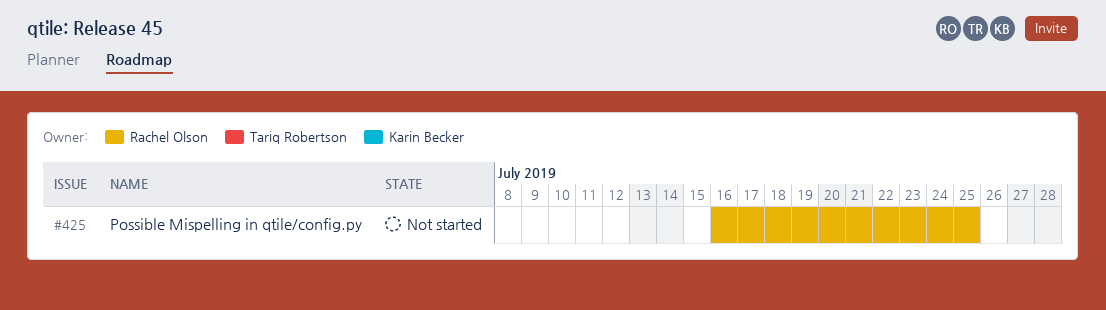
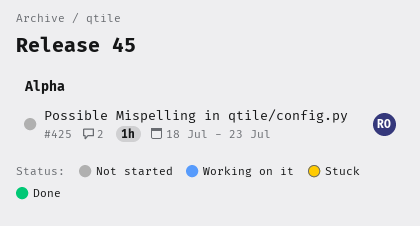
#425, start: Jul 16 -> Jul 18
#425, due: Jul 25 -> Jul 23

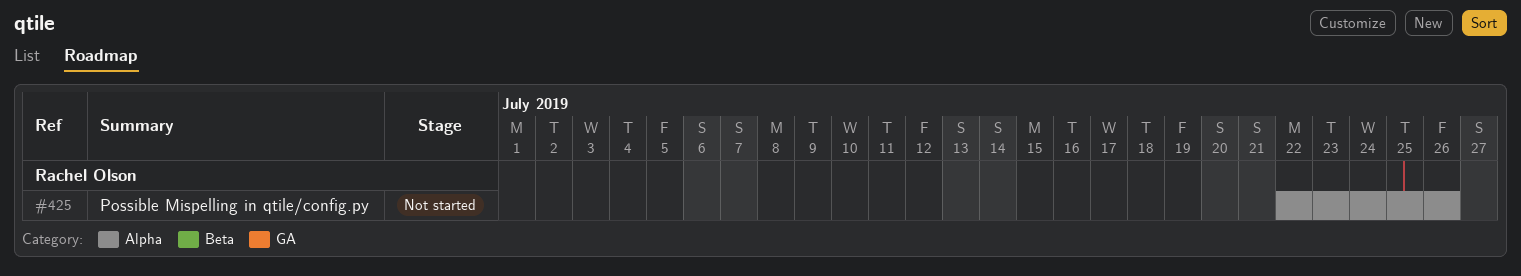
#425, start: Jul 18 -> Jul 22
#425, due: Jul 23 -> Jul 26

